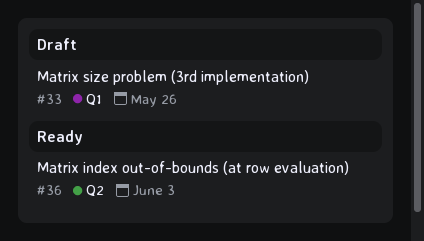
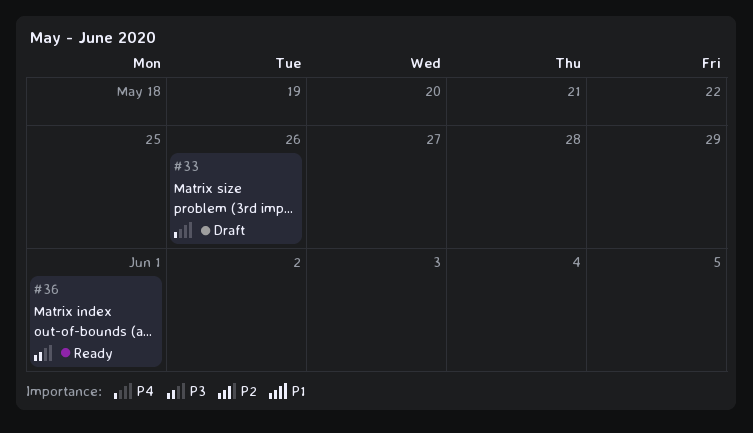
#36, due: Jun 3 -> Jun 1

